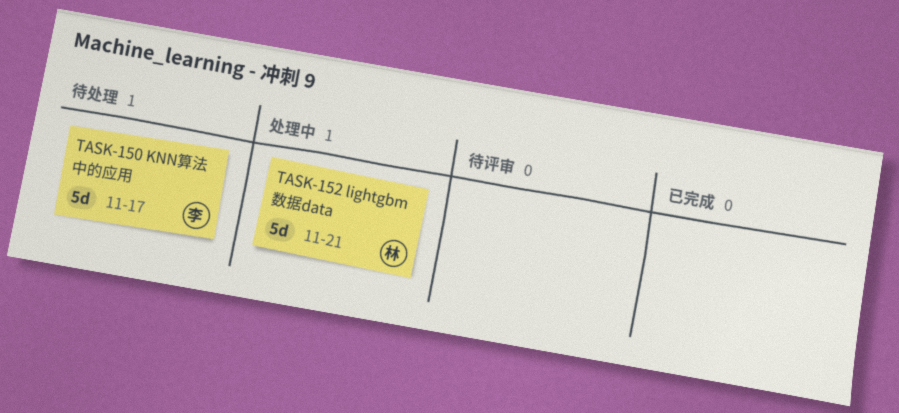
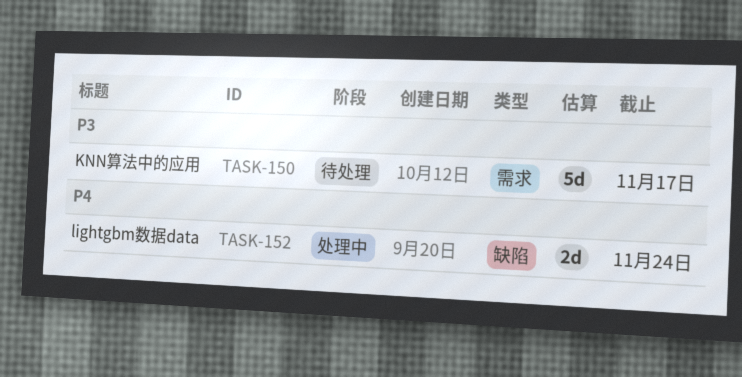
TASK-152, estimate: 5d -> 2d
TASK-152, due: Nov 21 -> Nov 24

